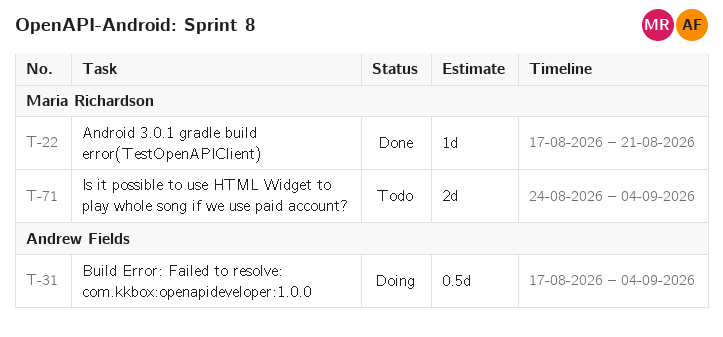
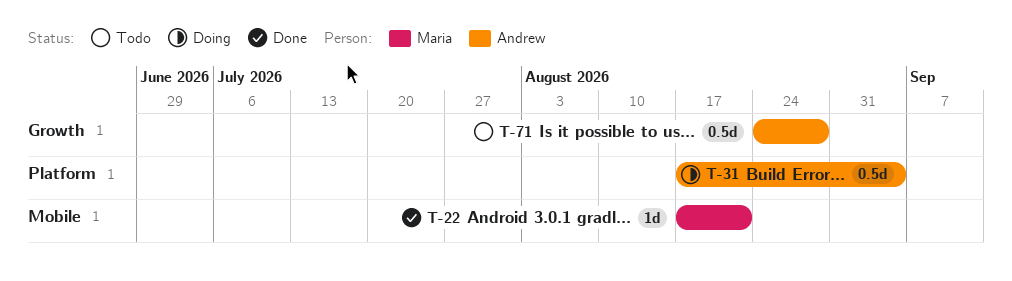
T-71, owner: Maria Richardson -> Andrew Fields
T-71, estimate: 2d -> 0.5d
T-71, due: Sep 4 -> Aug 28

